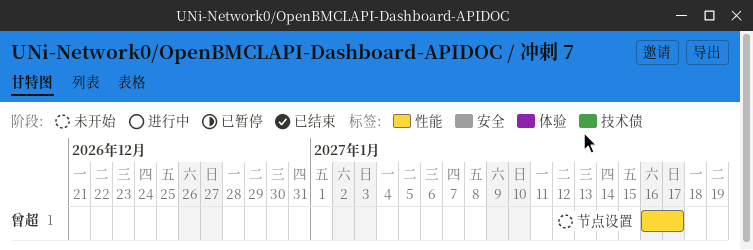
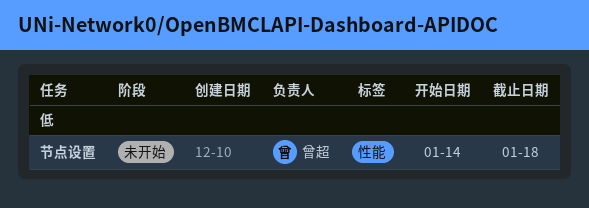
节点设置, start: Jan 16 -> Jan 14
节点设置, due: Jan 17 -> Jan 18

